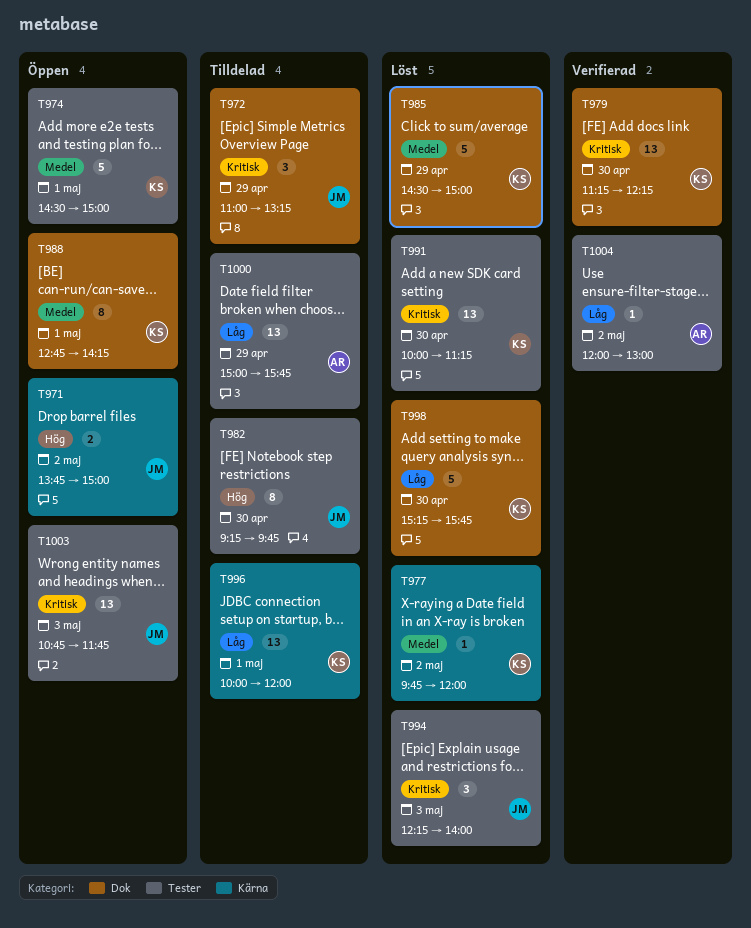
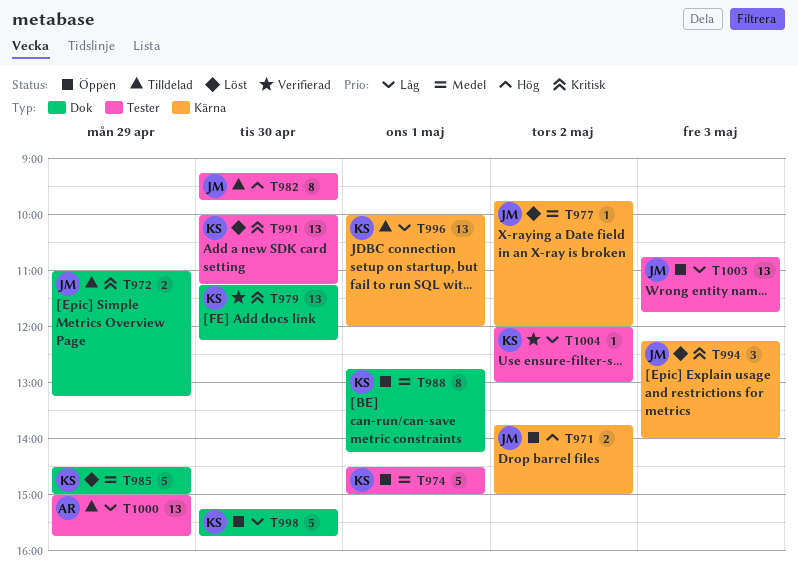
T972, estimate: 3 -> 2
T977, owner: KS -> JM
T994, label: Tester -> Kärna
T998, status: Löst -> Öppen
T1003, priority: Kritisk -> Låg
T1004, owner: AR -> KS

